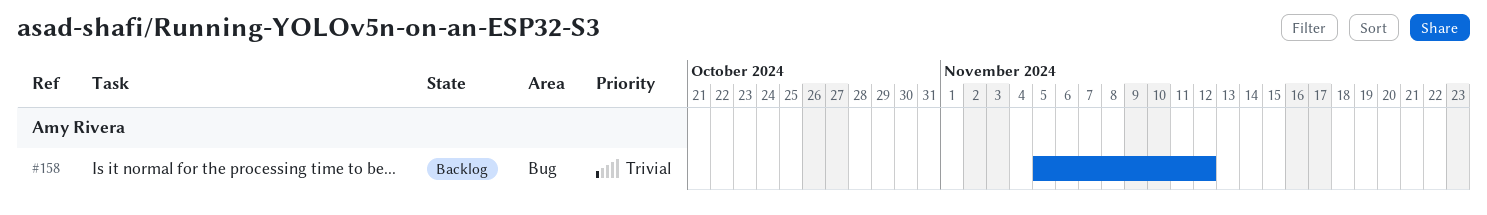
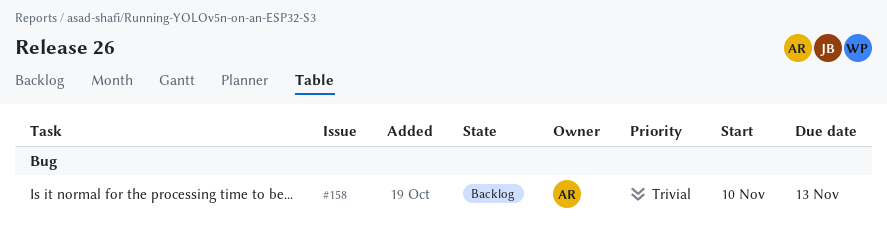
#158, start: Nov 5 -> Nov 10
#158, due: Nov 12 -> Nov 13

